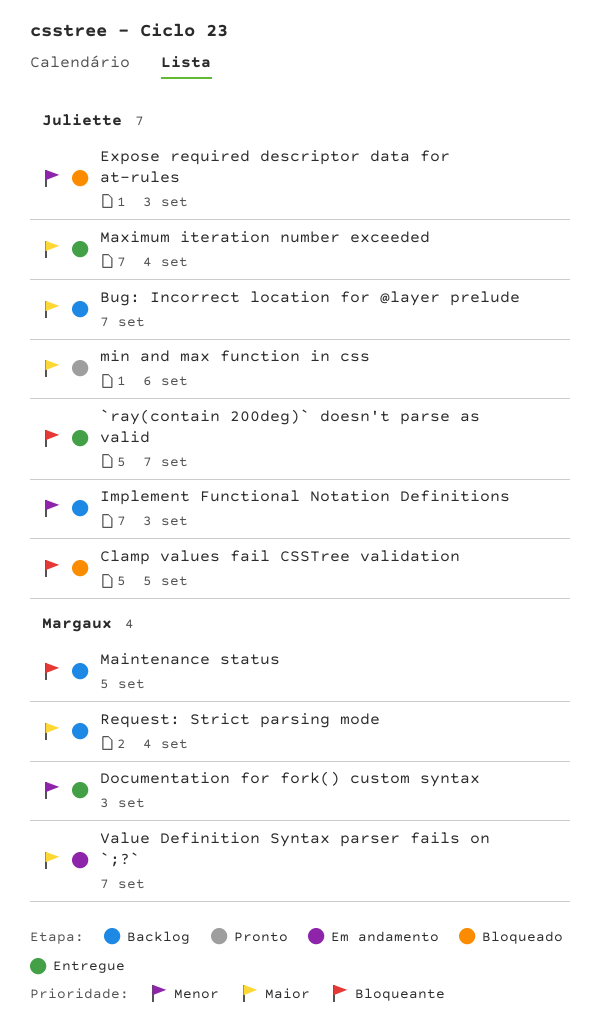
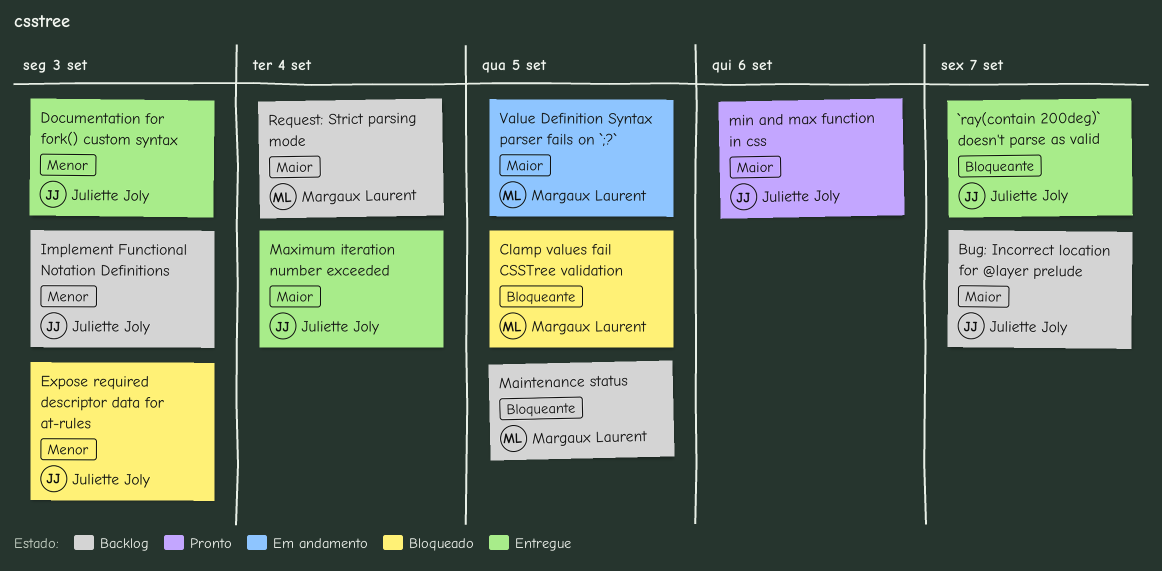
Clamp values fail CSSTree validation, owner: Juliette Joly -> Margaux Laurent
Documentation for fork() custom syntax, owner: Margaux Laurent -> Juliette Joly
Value Definition Syntax parser fails on `;?`, due: Sep 7 -> Sep 5

